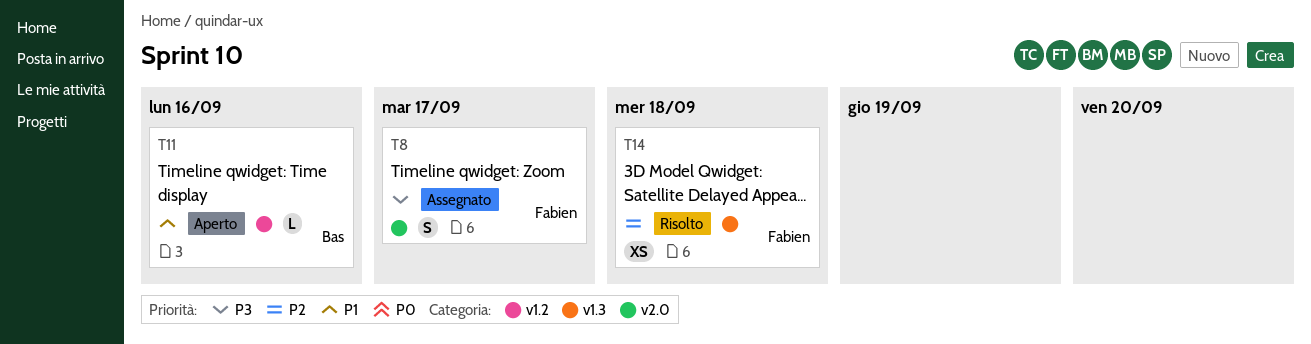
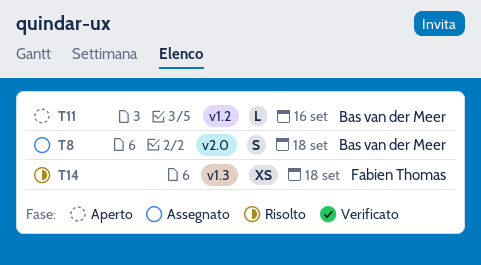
T8, owner: Fabien Thomas -> Bas van der Meer
T8, due: Sep 17 -> Sep 18

